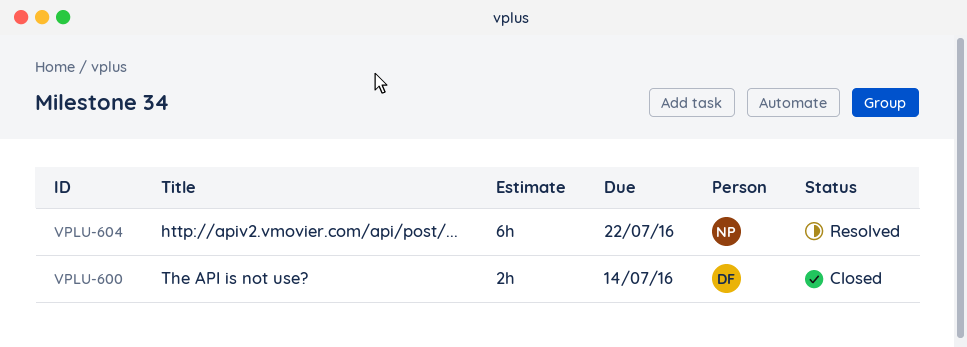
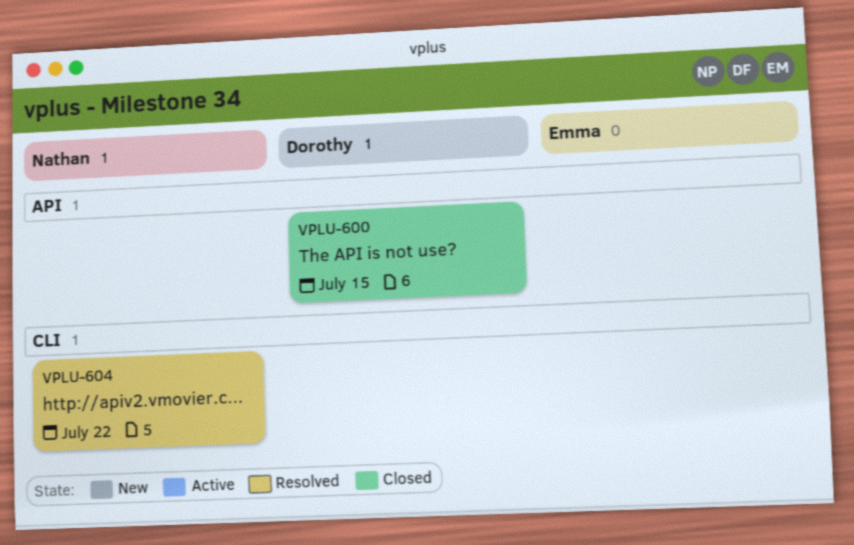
VPLU-600, due: Jul 14 -> Jul 15

